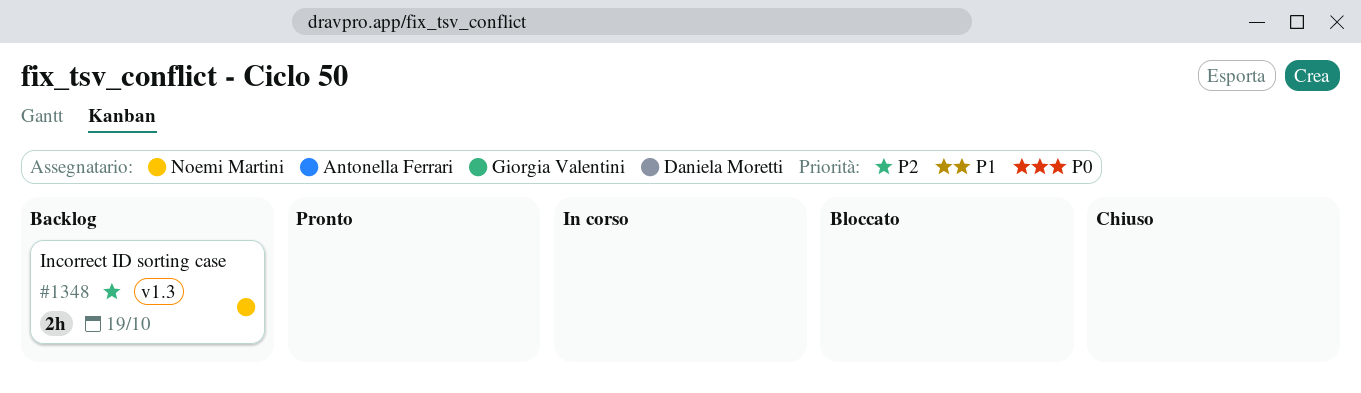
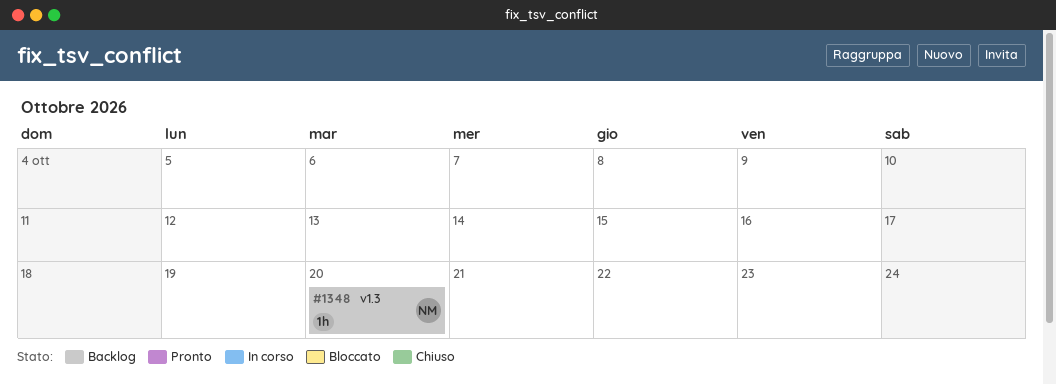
#1348, estimate: 2h -> 1h
#1348, due: Oct 19 -> Oct 20

